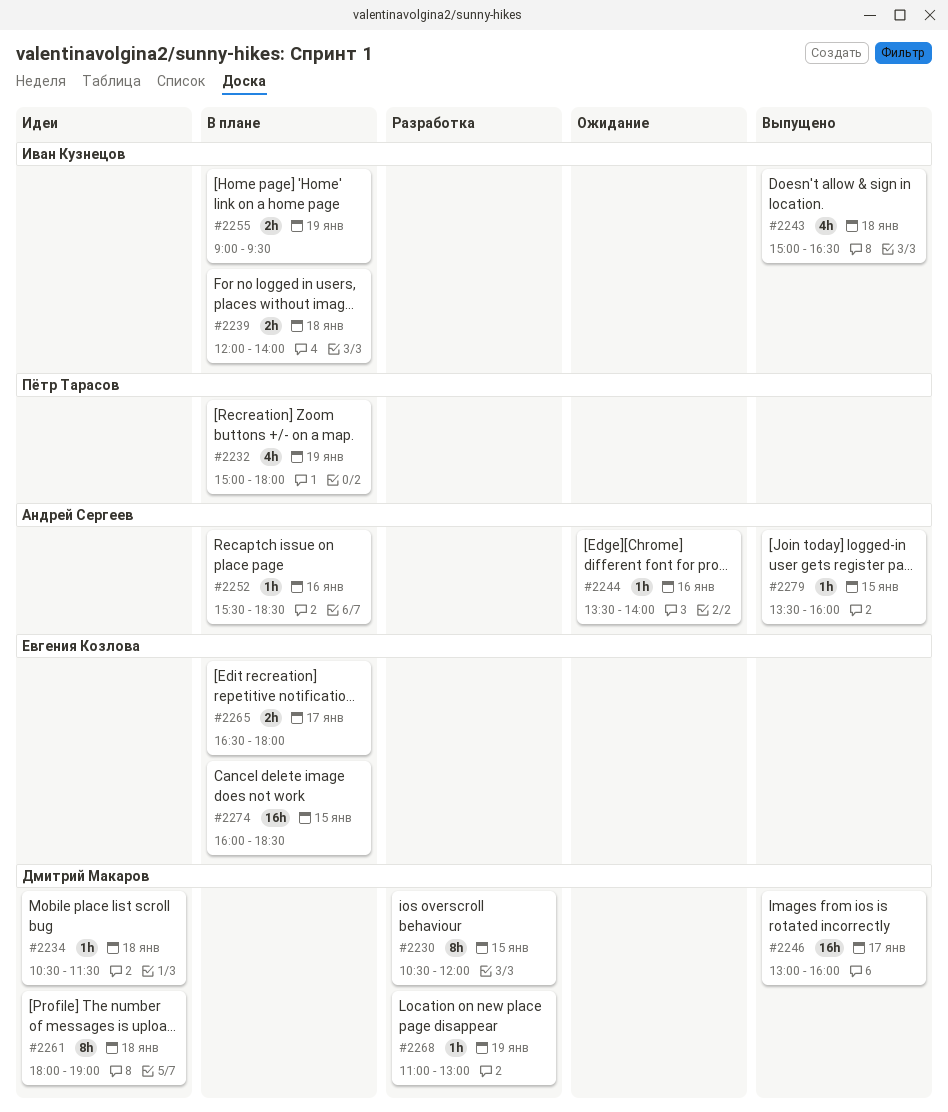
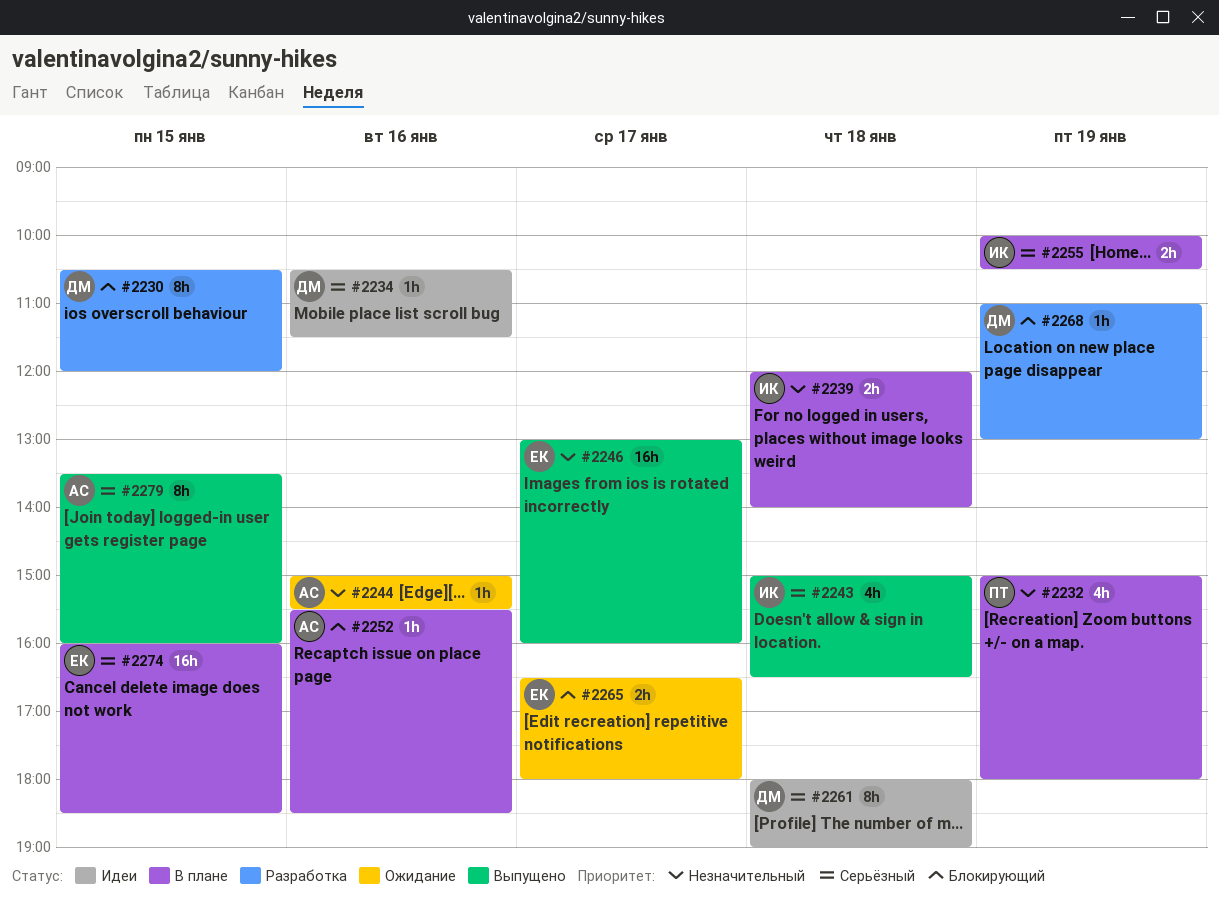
#2234, day: Jan 18 -> Jan 16
#2244, begins: 13:30 -> 15:00
#2244, ends: 14:00 -> 15:30
#2246, owner: Дмитрий Макаров -> Евгения Козлова
#2255, begins: 09:00 -> 10:00
#2255, ends: 09:30 -> 10:30
#2265, status: В плане -> Ожидание
#2279, estimate: 1h -> 8h

